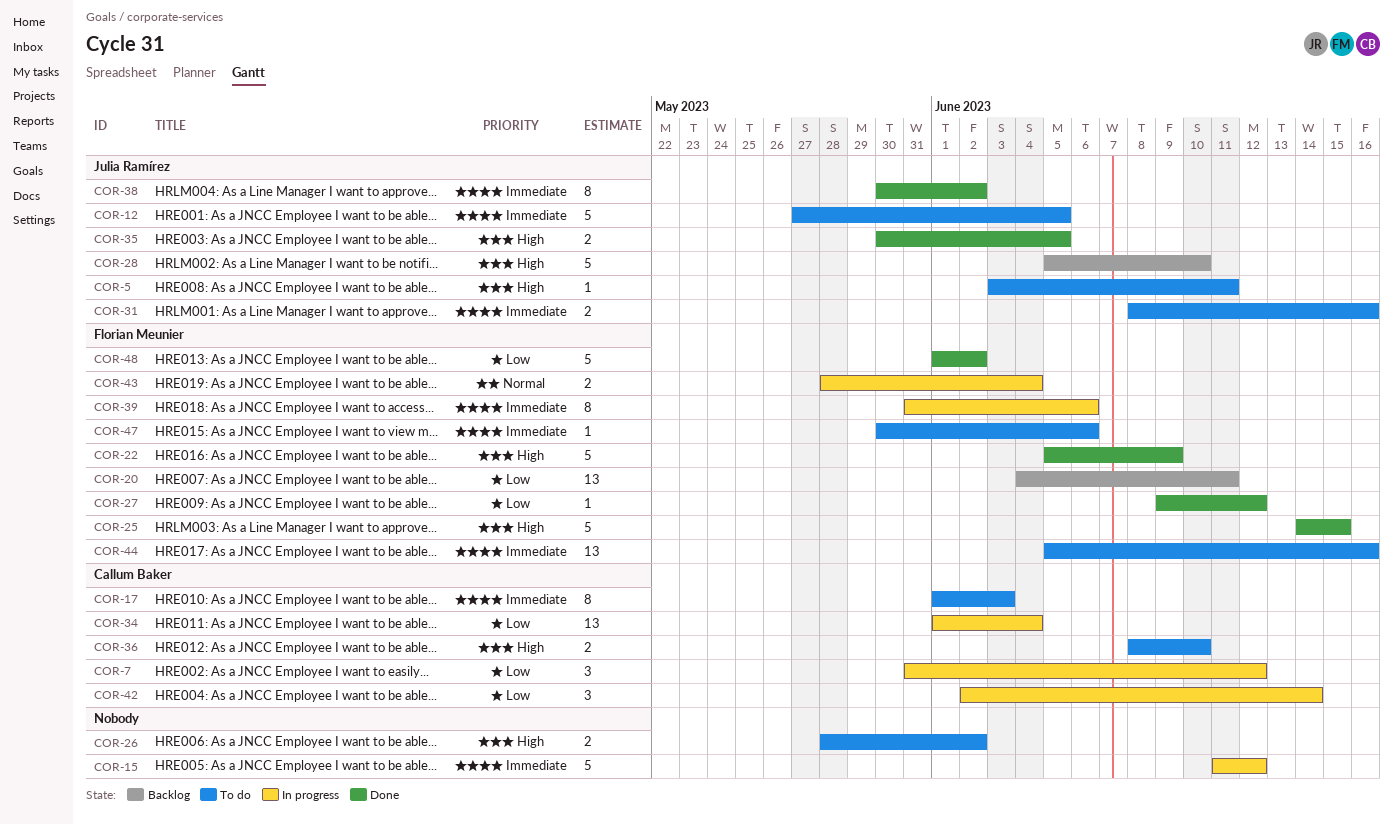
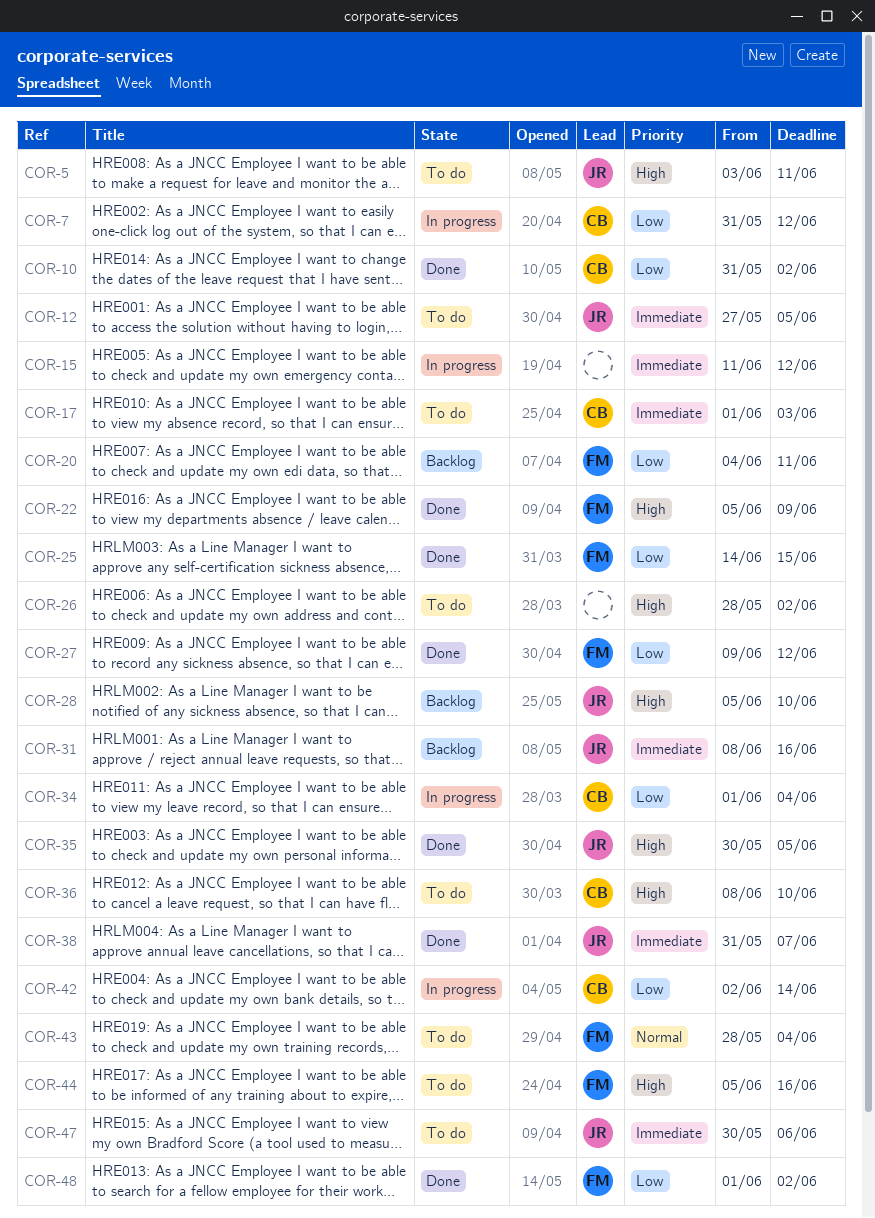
COR-10: none -> present
COR-25, priority: High -> Low
COR-31, status: To do -> Backlog
COR-38, start: May 30 -> May 31
COR-38, due: Jun 2 -> Jun 7
COR-39: present -> none
COR-43, status: In progress -> To do
COR-44, priority: Immediate -> High
COR-47, owner: Florian Meunier -> Julia Ramírez

